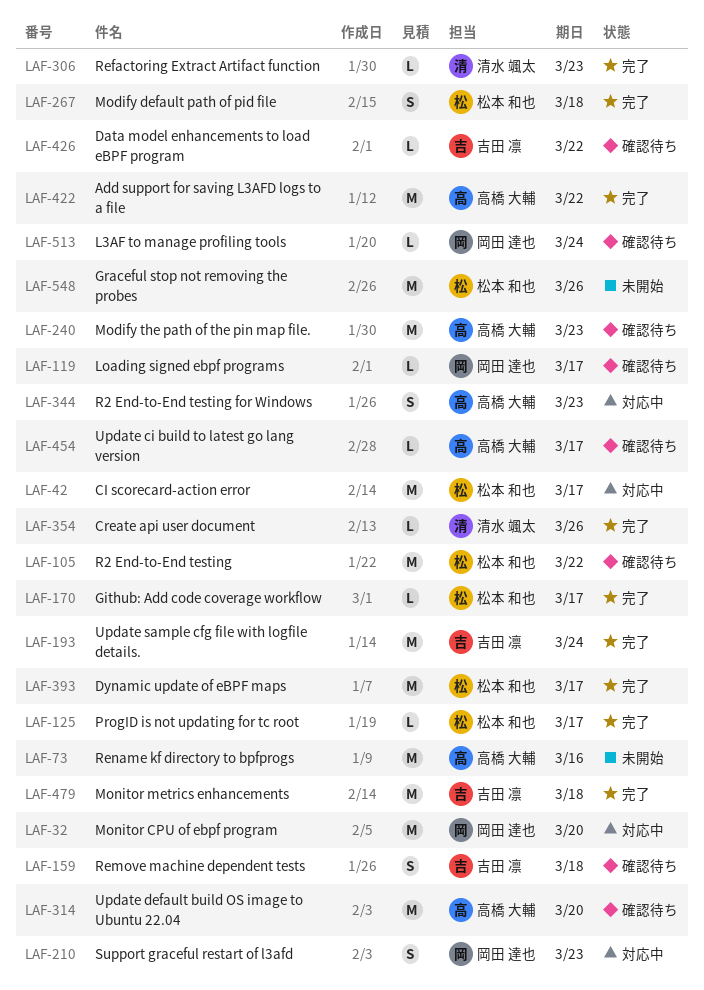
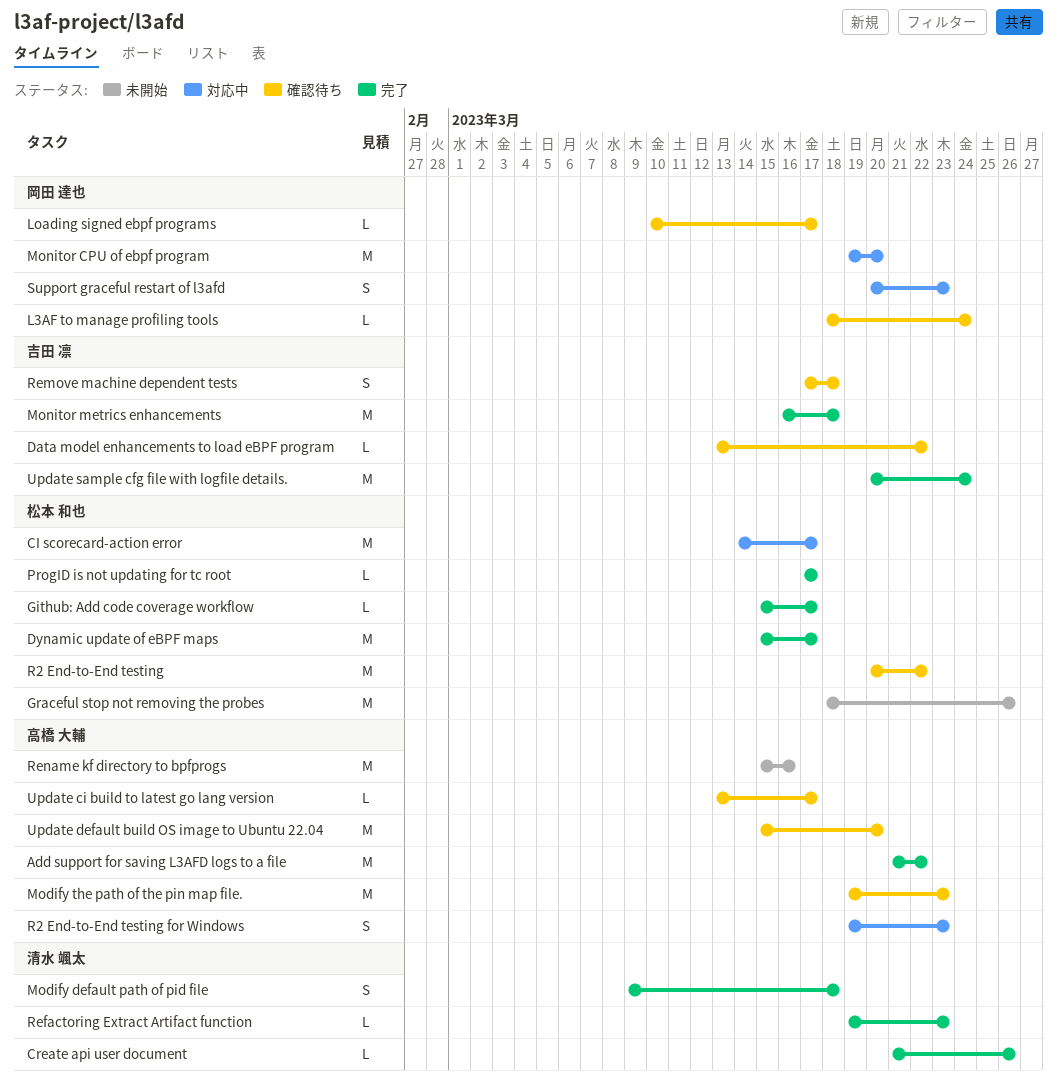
Modify default path of pid file, owner: 松本 和也 -> 清水 颯太

